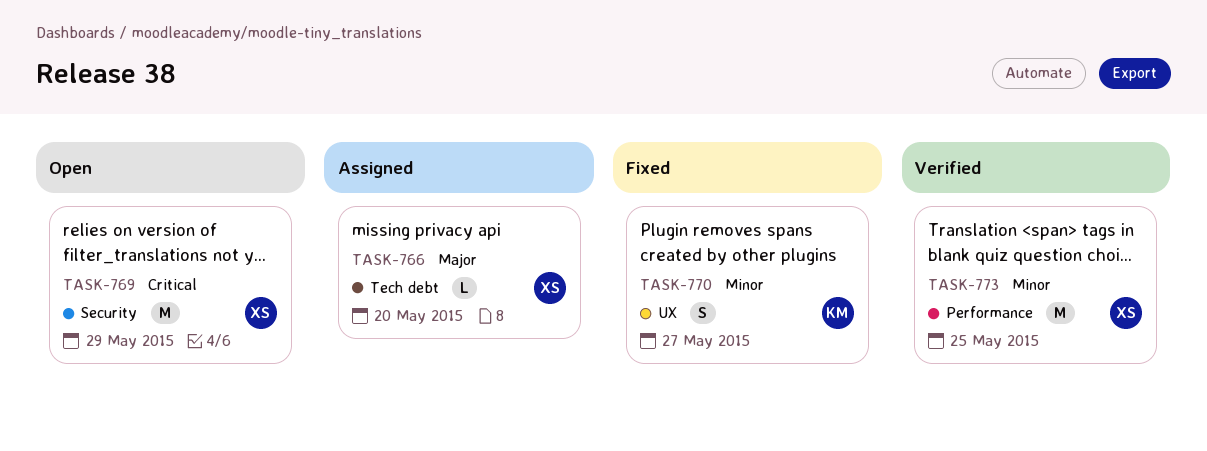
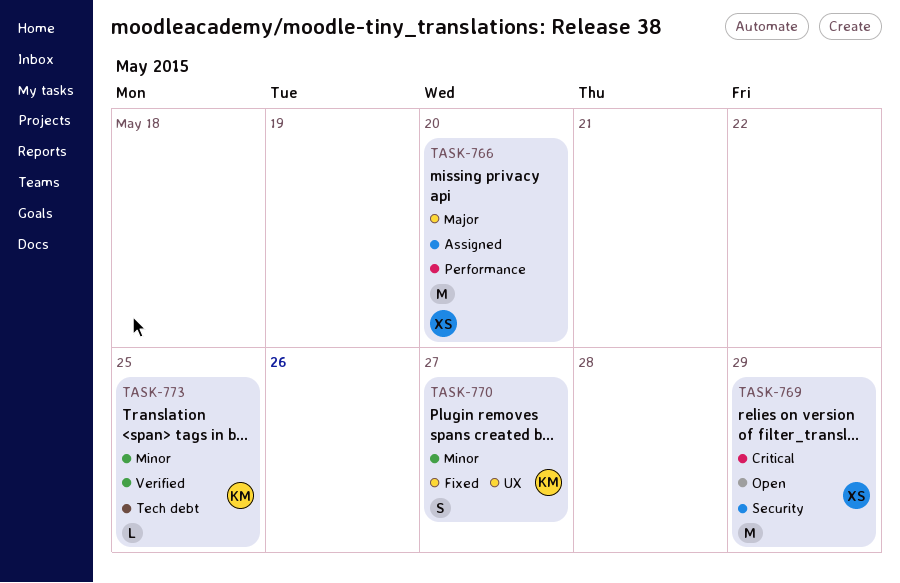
TASK-766, label: Tech debt -> Performance
TASK-766, estimate: L -> M
TASK-773, owner: XS -> KM
TASK-773, label: Performance -> Tech debt
TASK-773, estimate: M -> L

